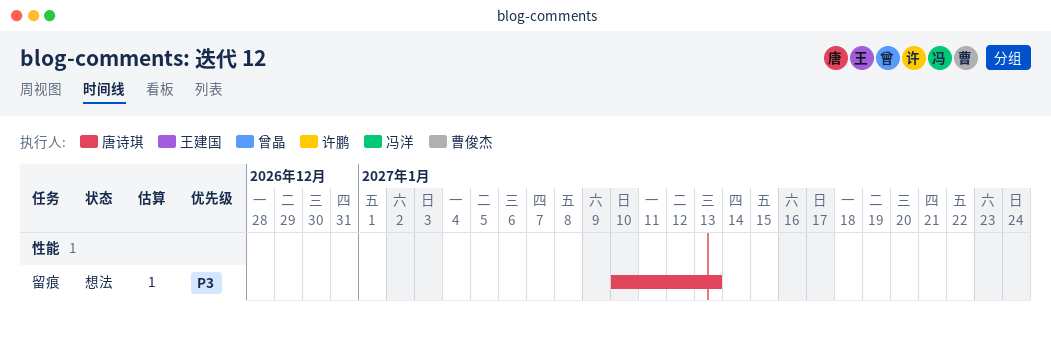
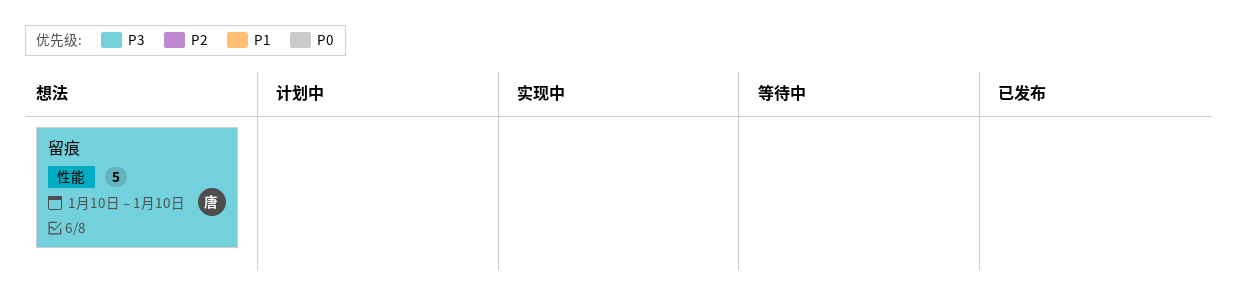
留痕, estimate: 1 -> 5
留痕, due: Jan 13 -> Jan 10

